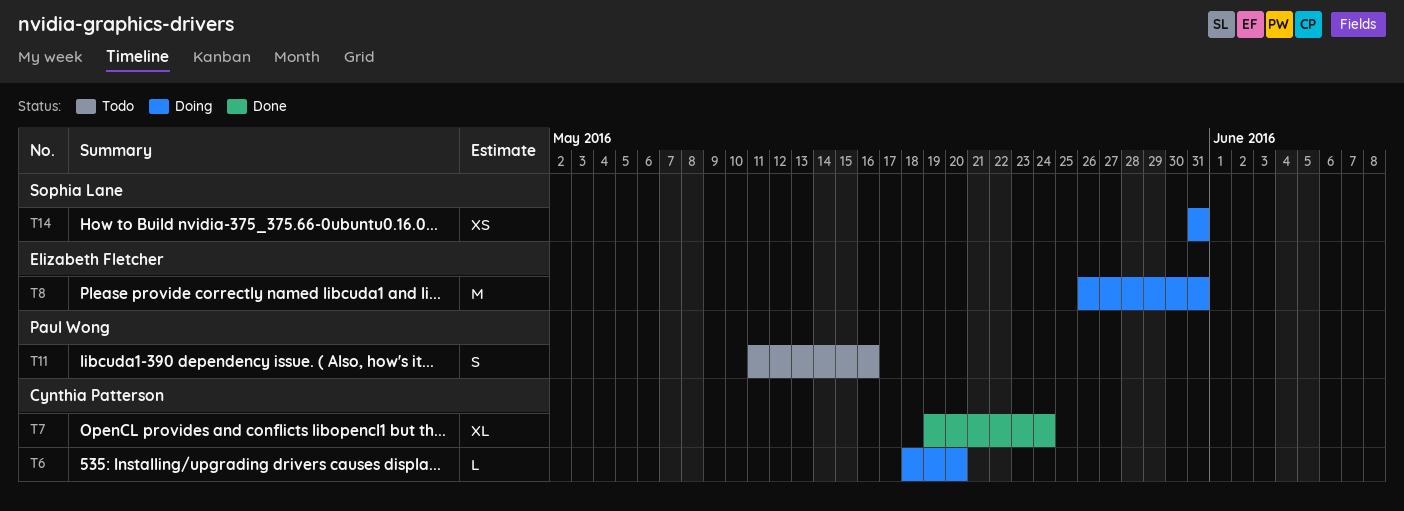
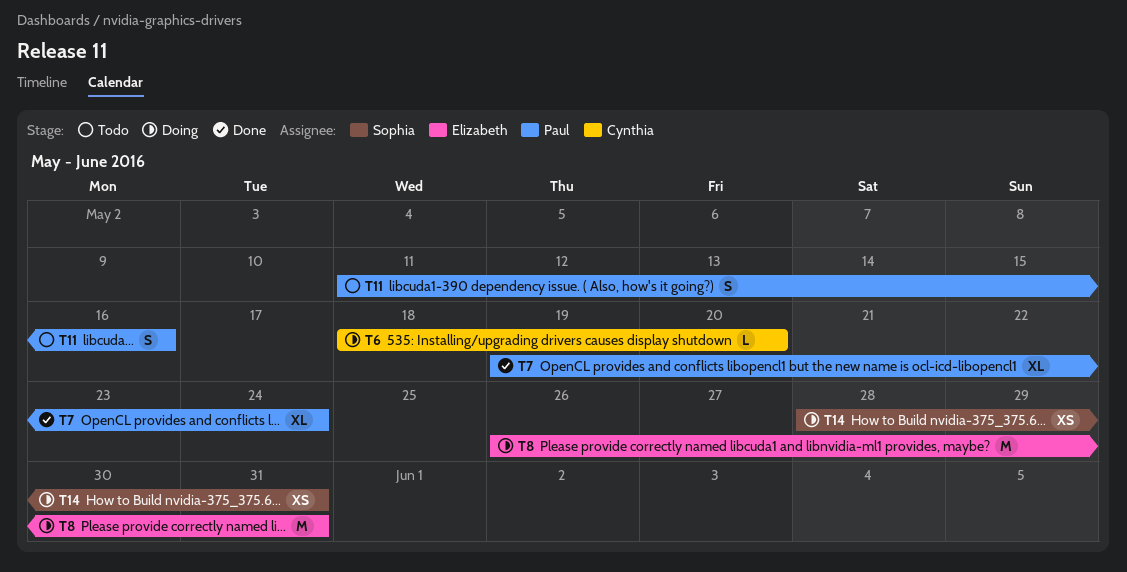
T7, owner: Cynthia Patterson -> Paul Wong
T14, start: May 31 -> May 28

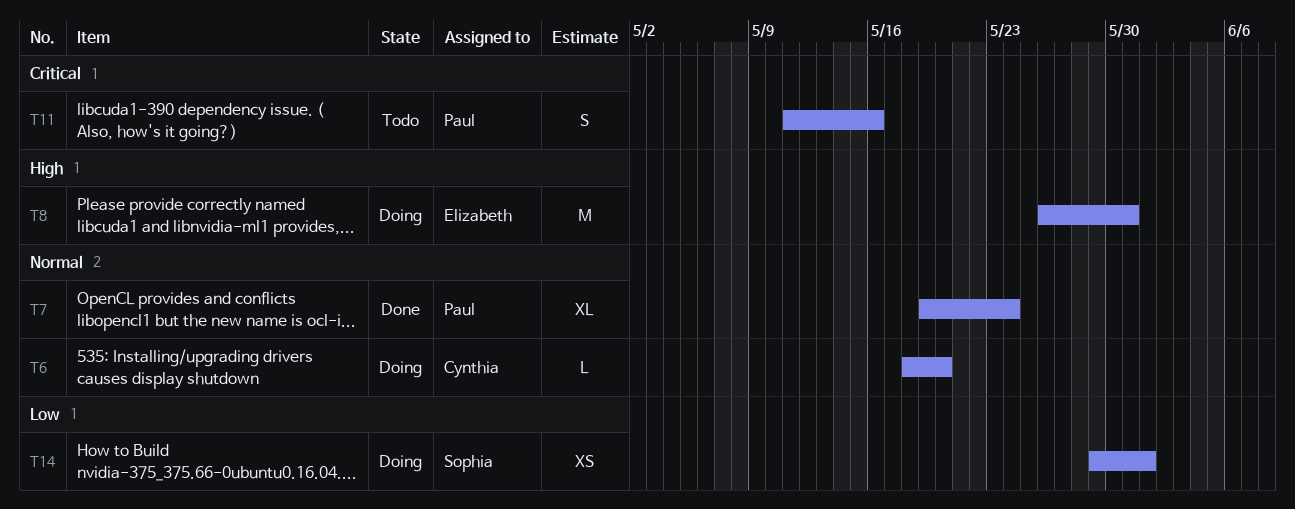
T14, start: May 28 -> May 29
T14, due: May 31 -> Jun 1

